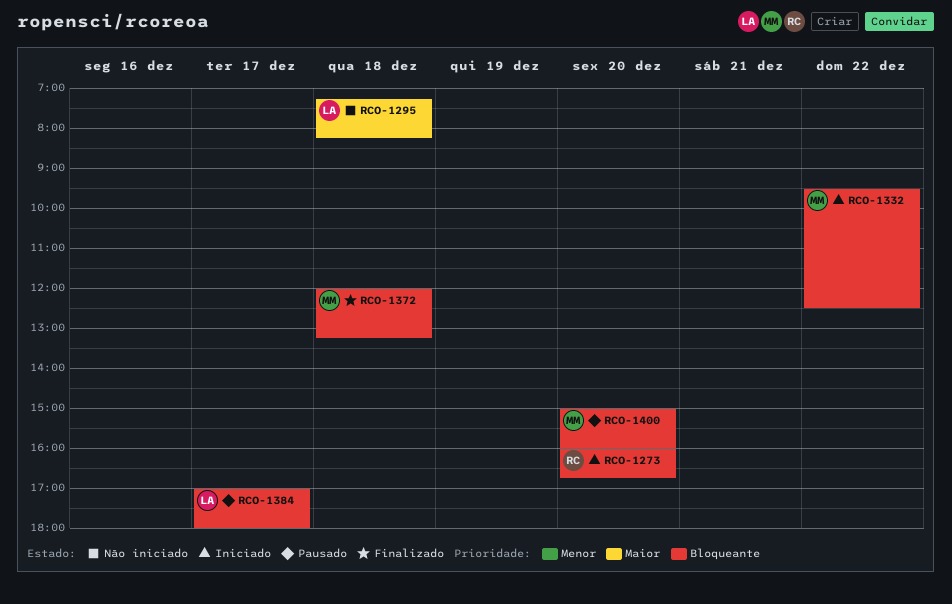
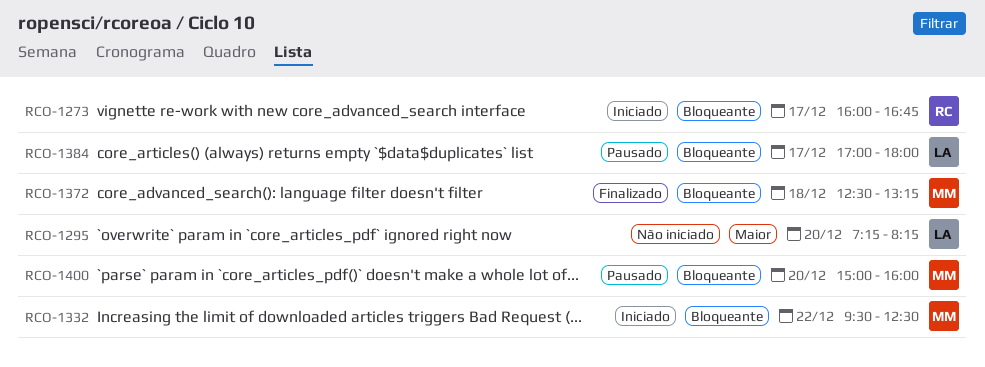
RCO-1273, day: Dec 20 -> Dec 17
RCO-1295, day: Dec 18 -> Dec 20
RCO-1372, begins: 12:00 -> 12:30

